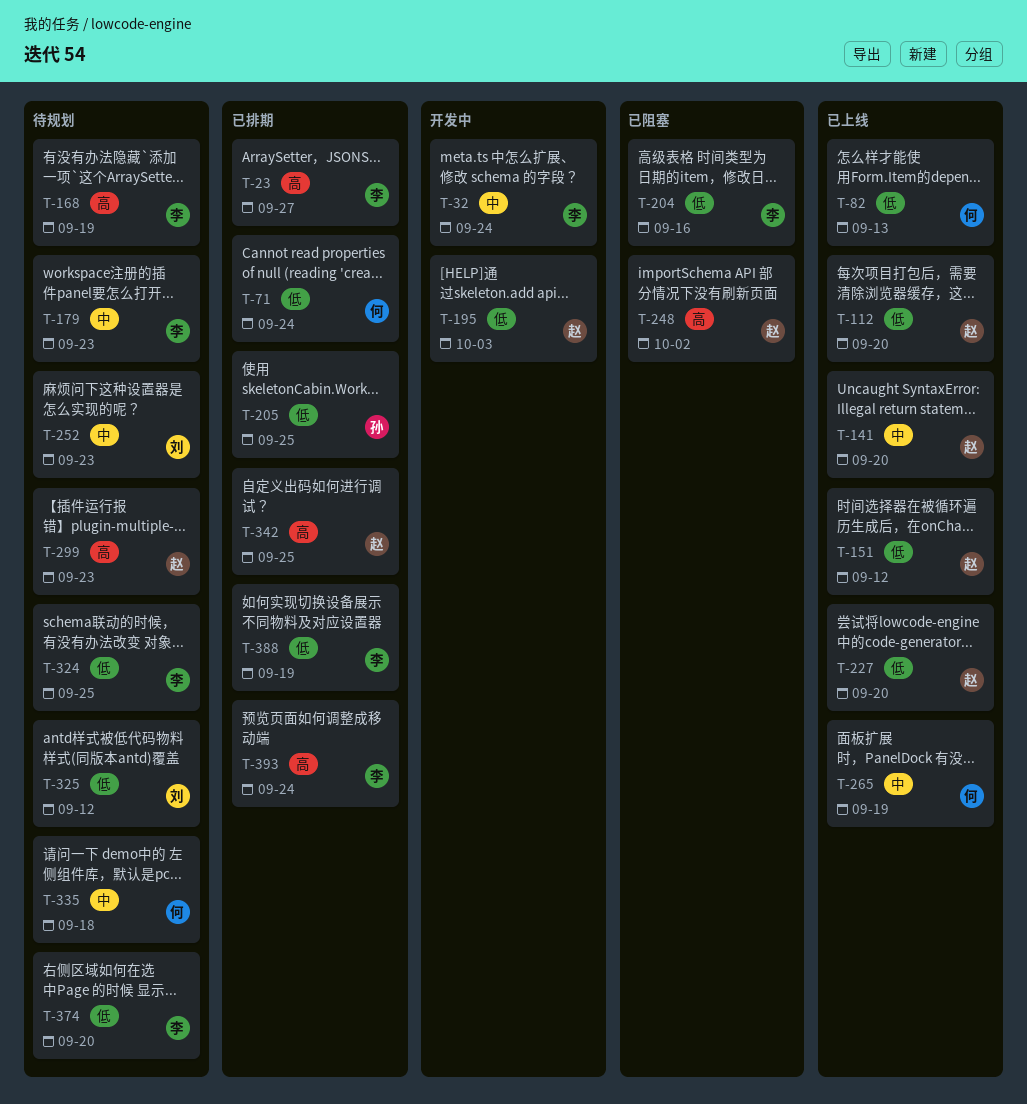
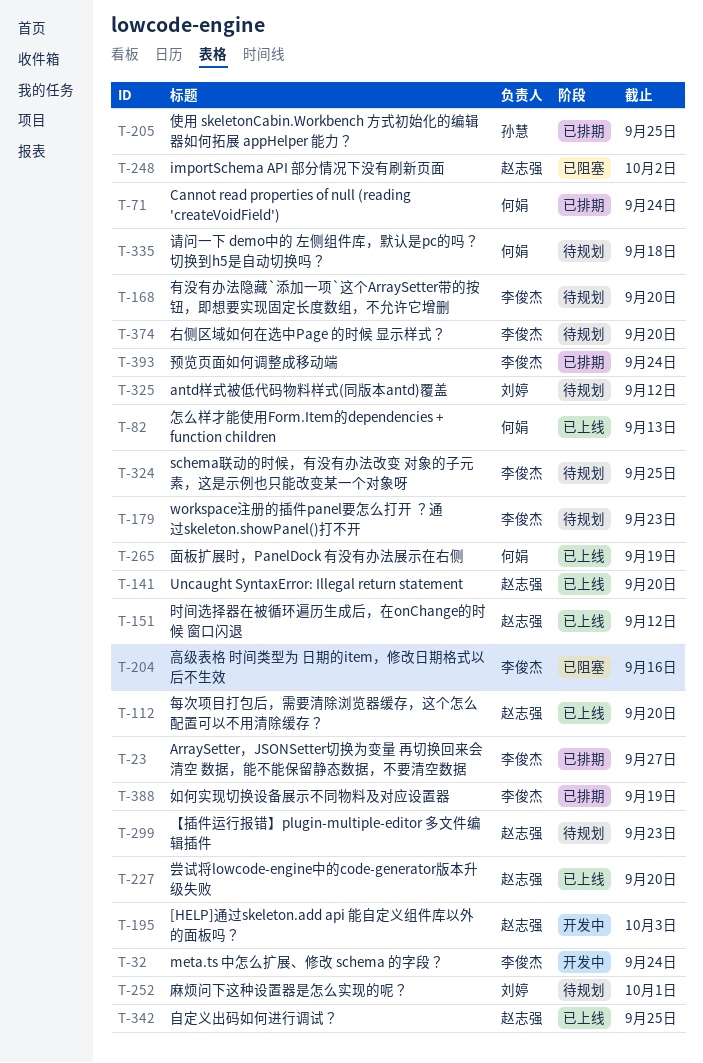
T-168, due: Sep 19 -> Sep 20
T-252, due: Sep 23 -> Oct 1
T-342, status: 已排期 -> 已上线

